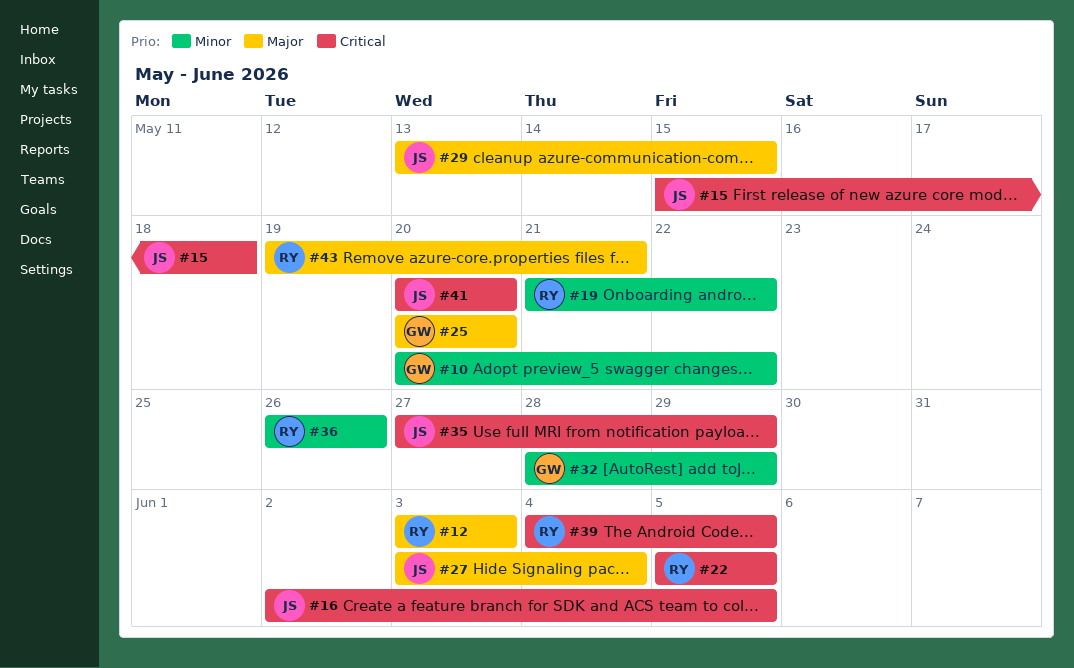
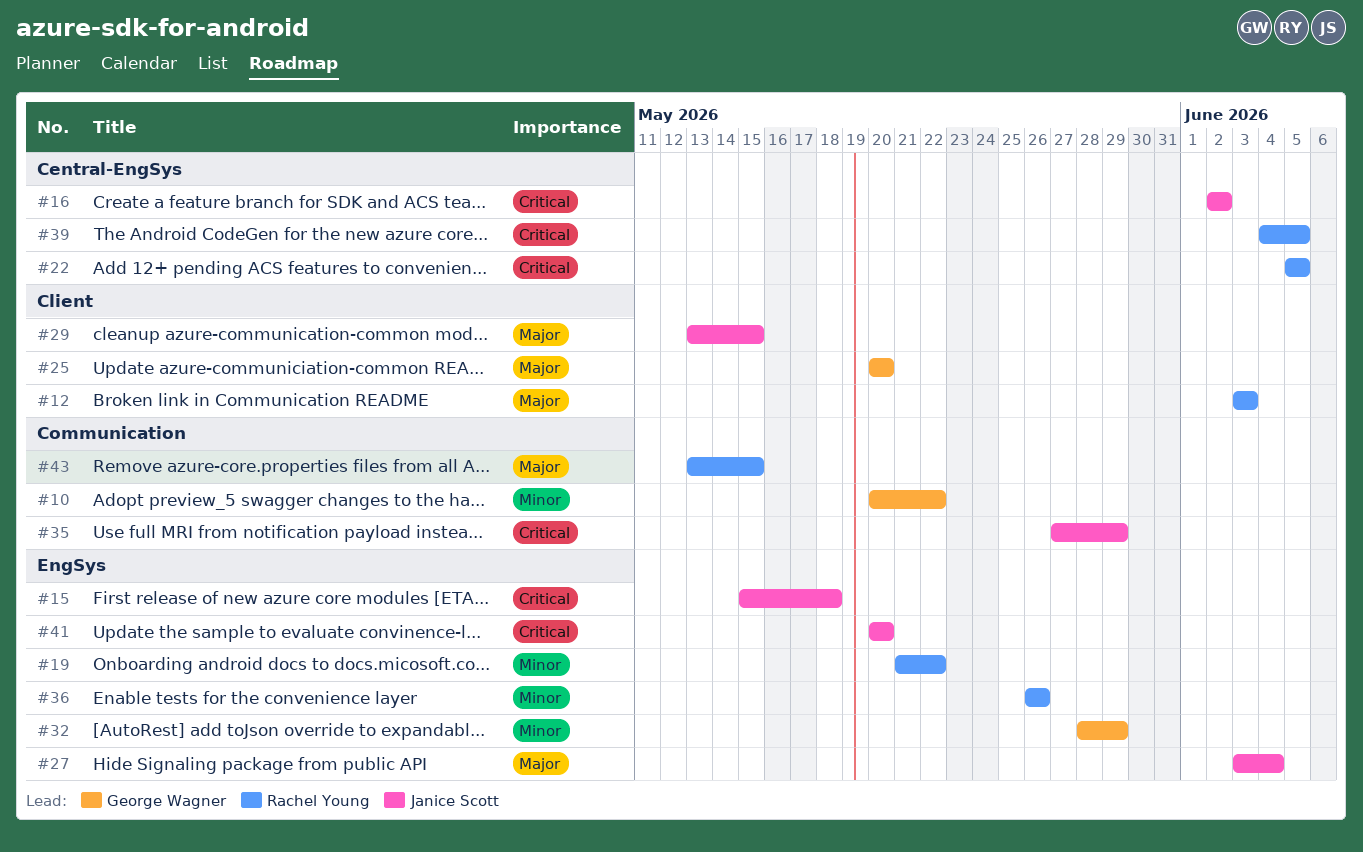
#16, due: Jun 5 -> Jun 2
#43, start: May 19 -> May 13
#43, due: May 21 -> May 15

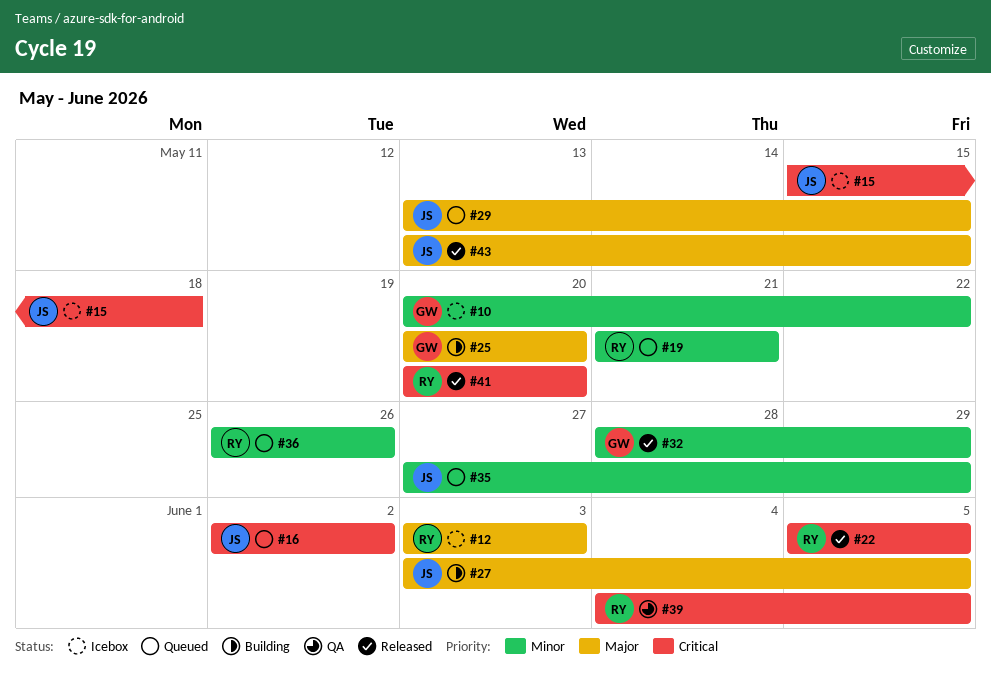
#19, due: May 22 -> May 21
#27, due: Jun 4 -> Jun 5
#35, priority: Critical -> Minor
#41, owner: Janice Scott -> Rachel Young
#43, owner: Rachel Young -> Janice Scott

